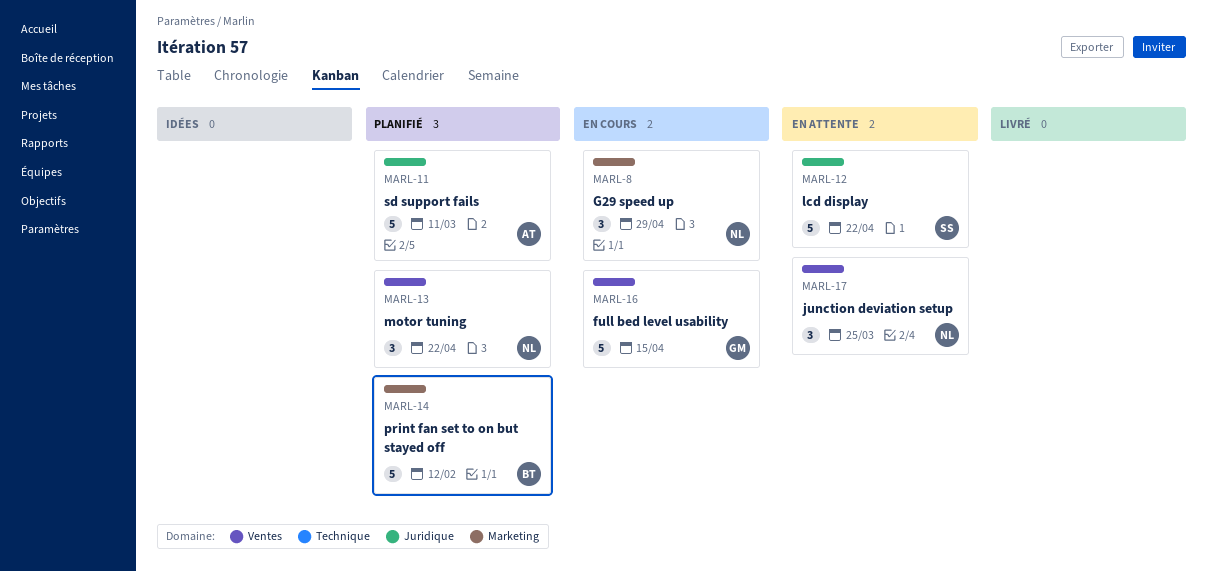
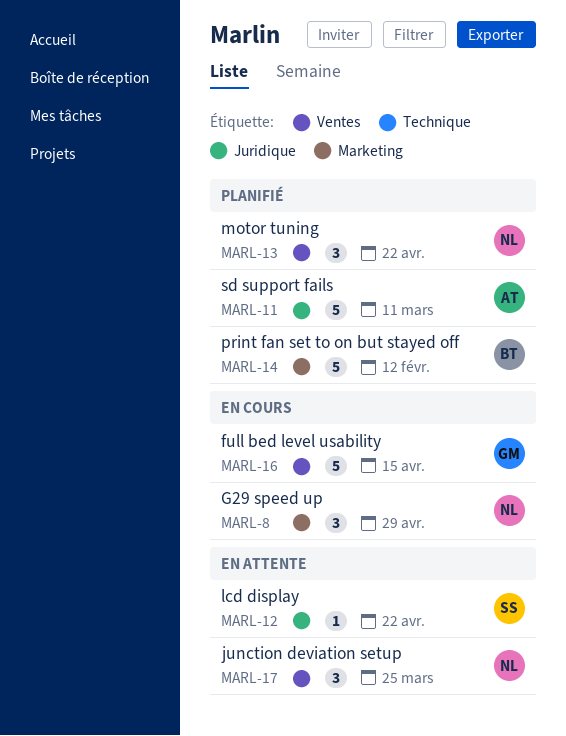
MARL-12, estimate: 5 -> 1

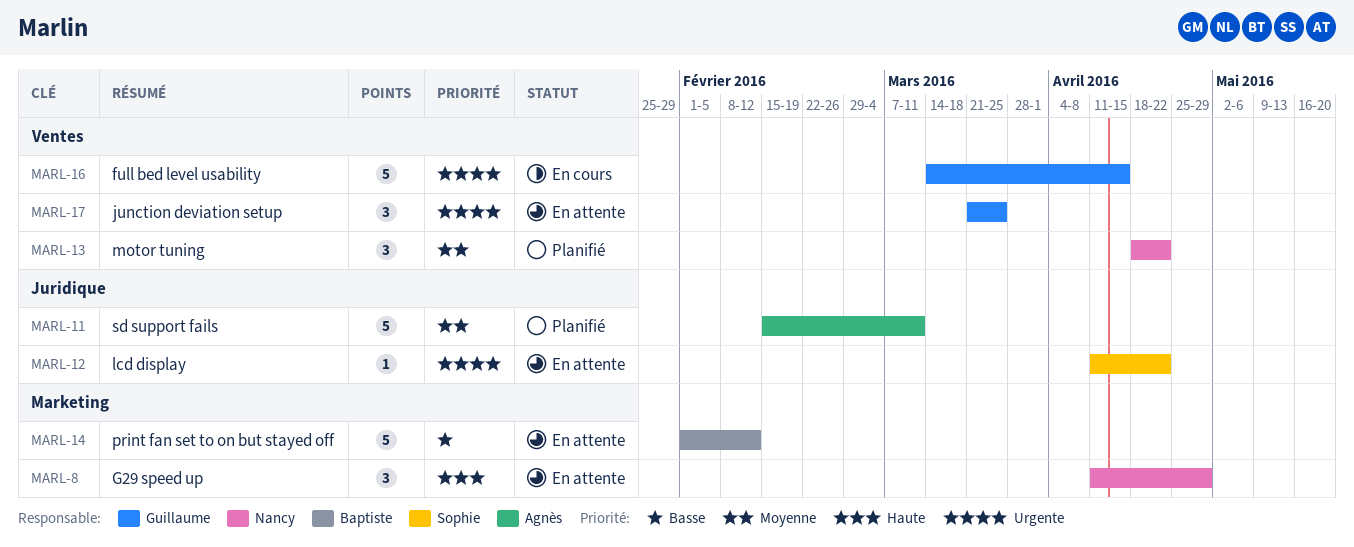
MARL-8, status: En cours -> En attente
MARL-14, status: Planifié -> En attente
MARL-17, owner: Nancy -> Guillaume

